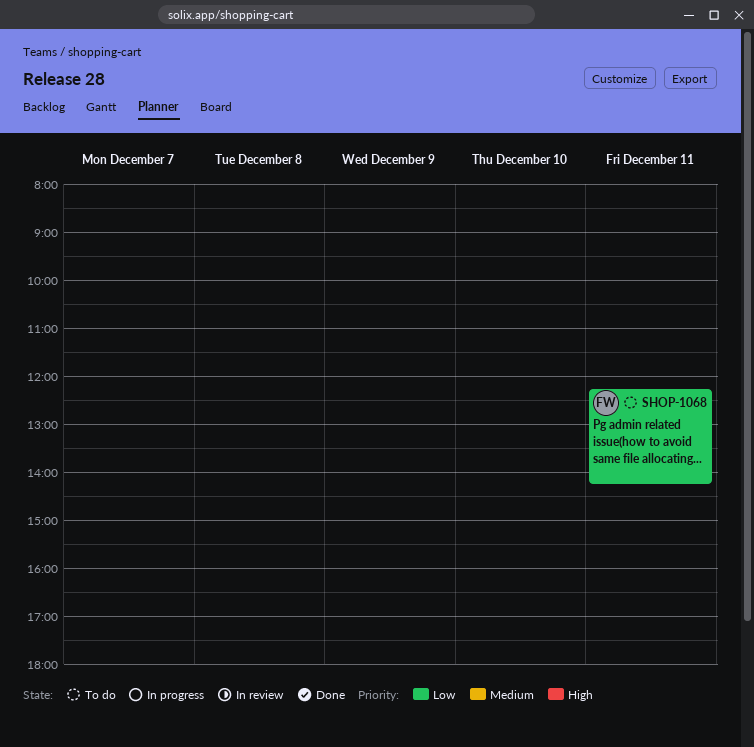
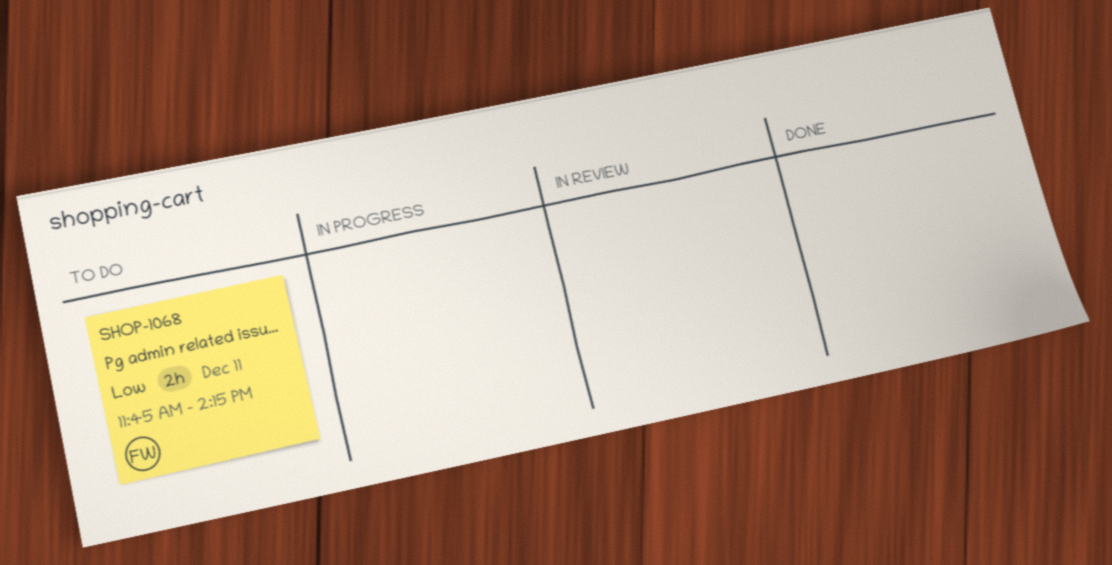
SHOP-1068, begins: 12:15 -> 11:45

